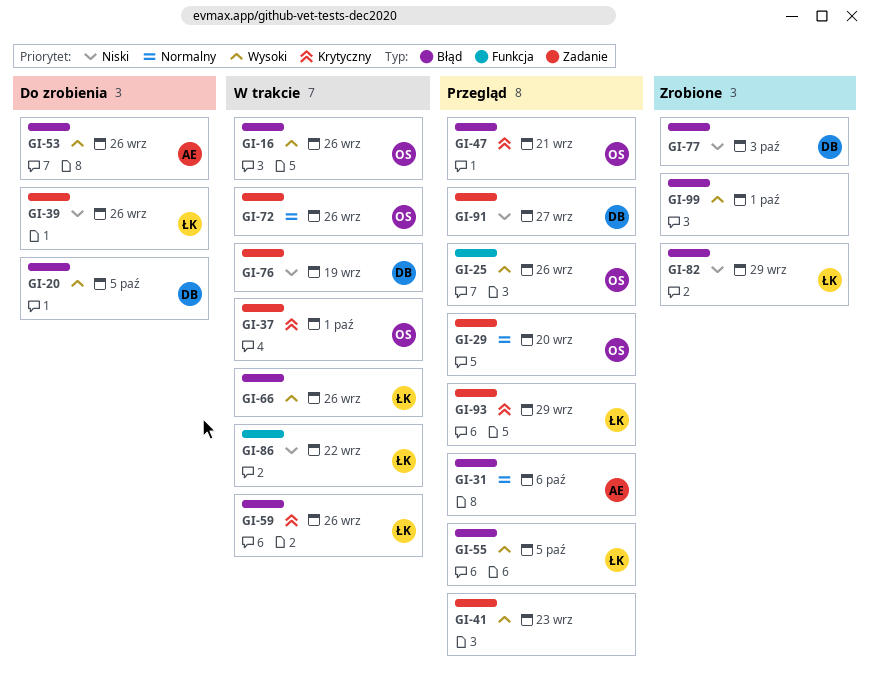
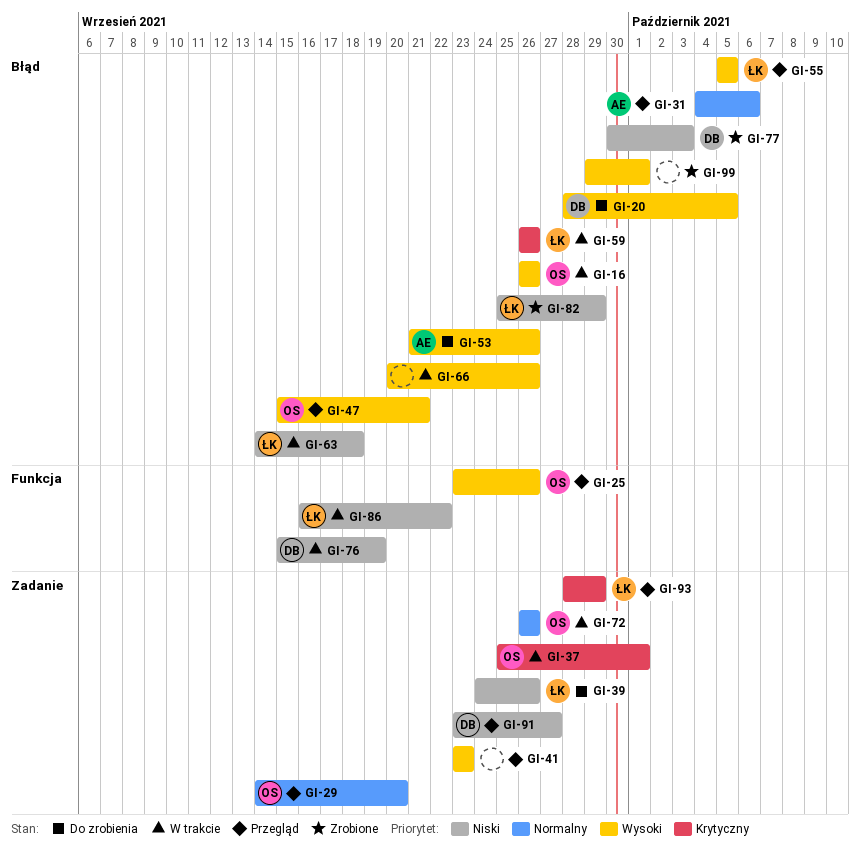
GI-47, priority: Krytyczny -> Wysoki
GI-63: none -> present
GI-66, owner: ŁK -> none
GI-76, label: Zadanie -> Funkcja

